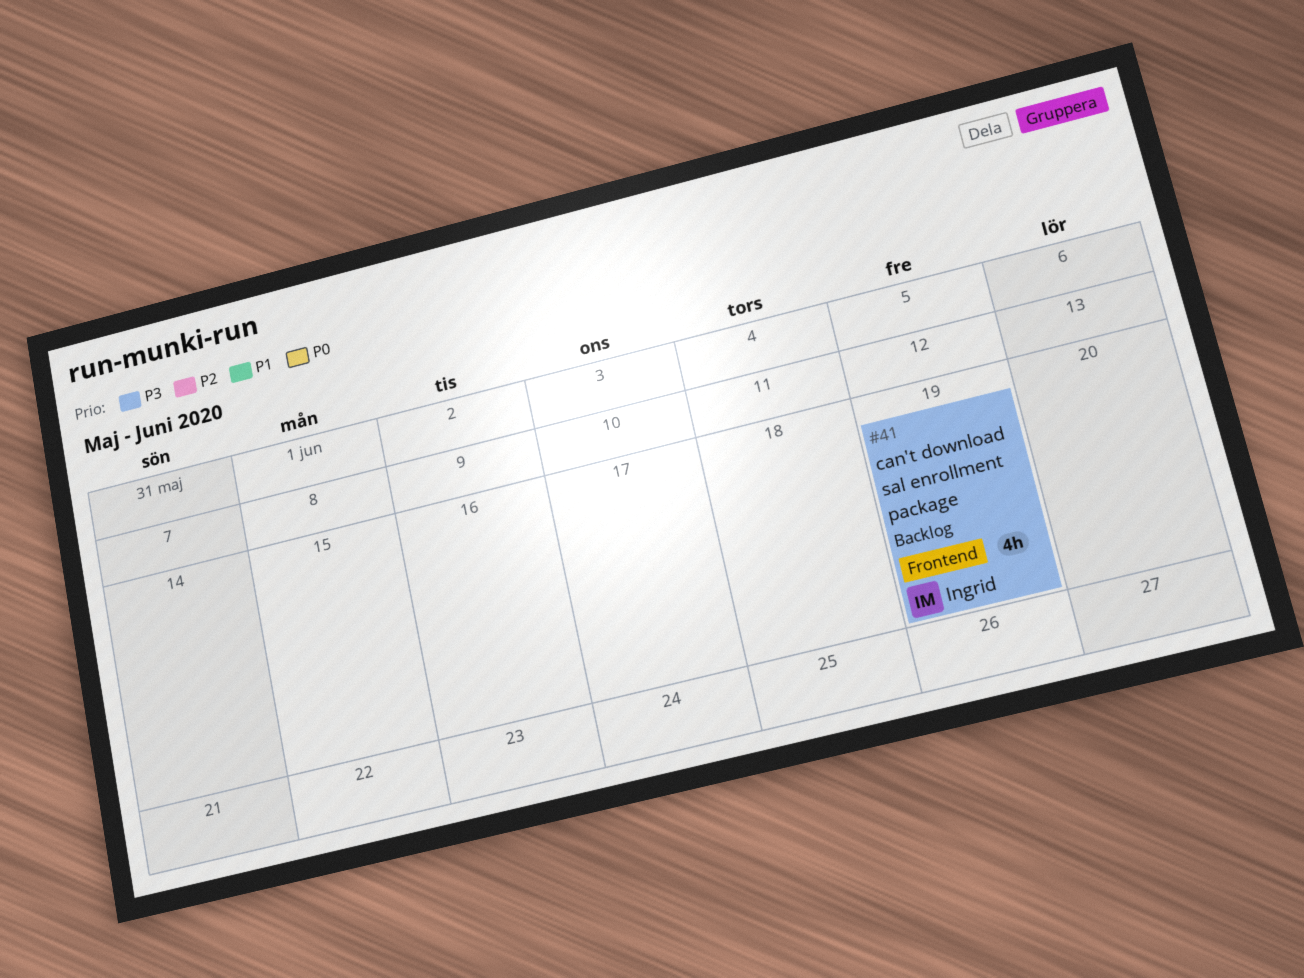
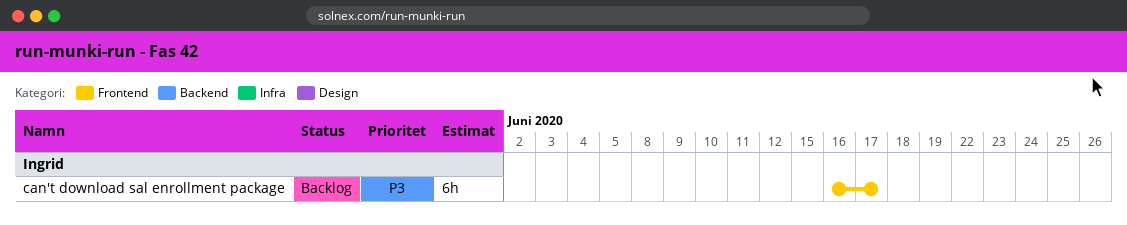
can't download sal enrollment package, estimate: 4h -> 6h
can't download sal enrollment package, due: Jun 19 -> Jun 17

